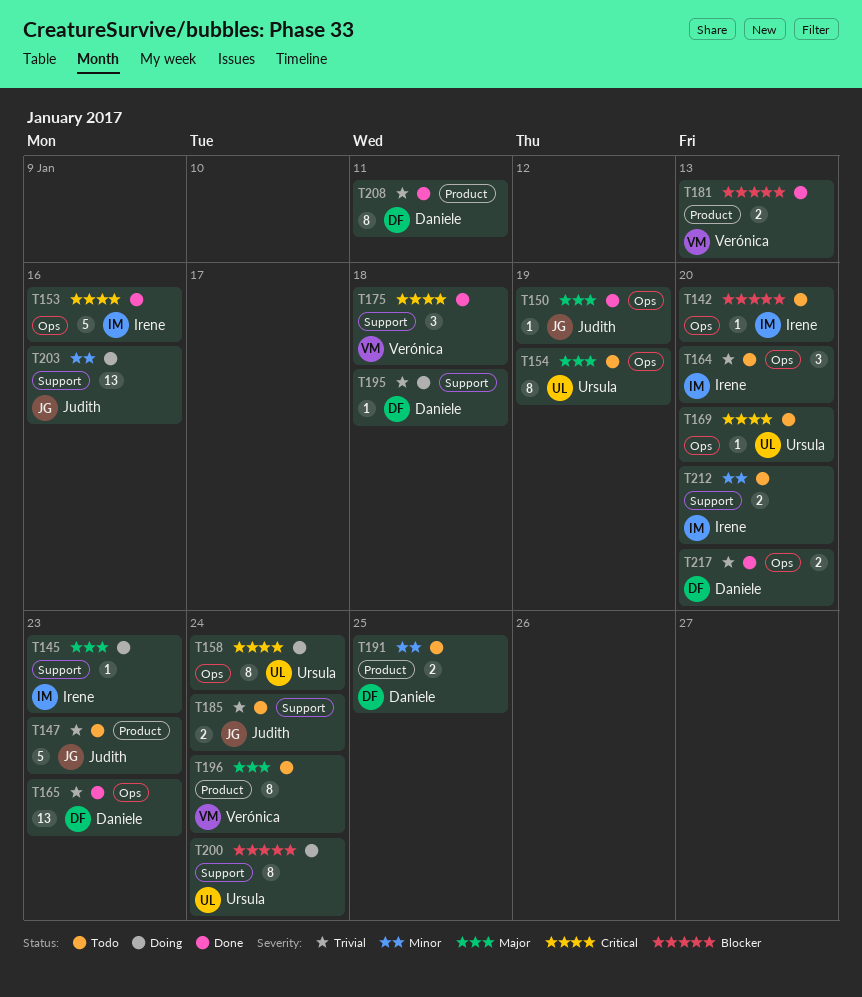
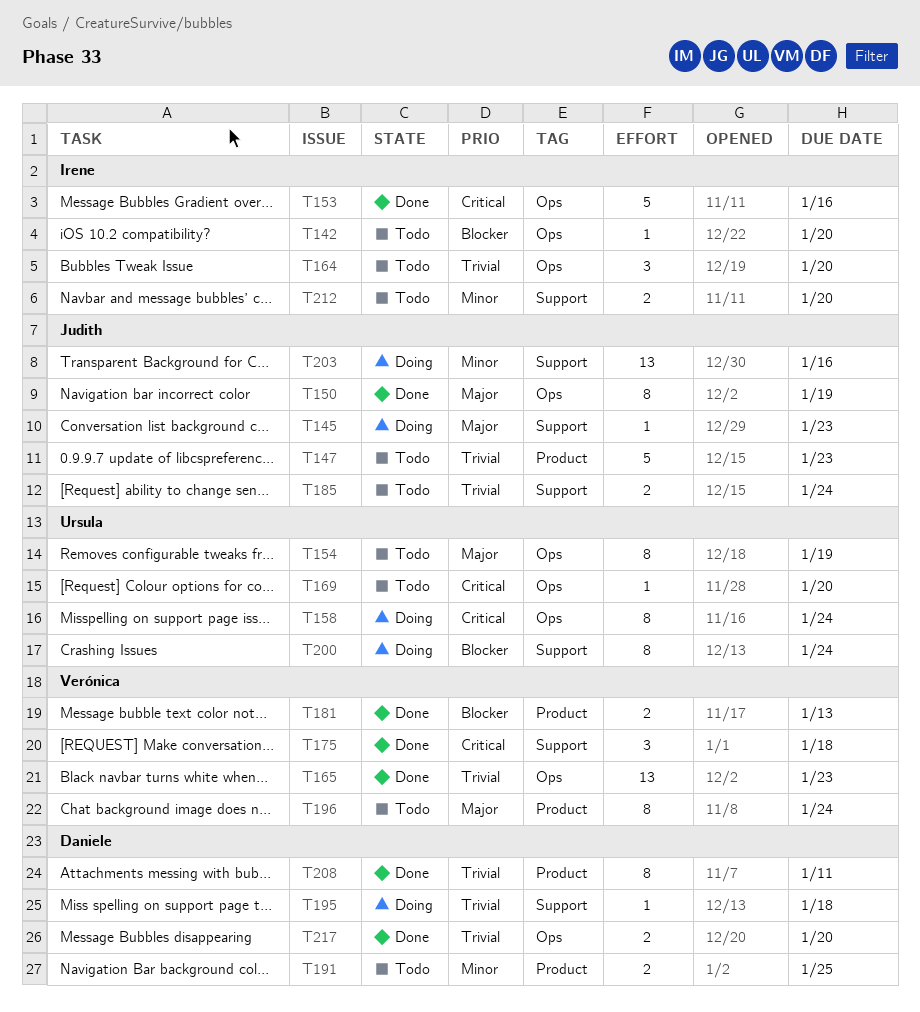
T145, owner: Irene -> Judith
T150, estimate: 1 -> 8
T165, owner: Daniele -> Verónica

